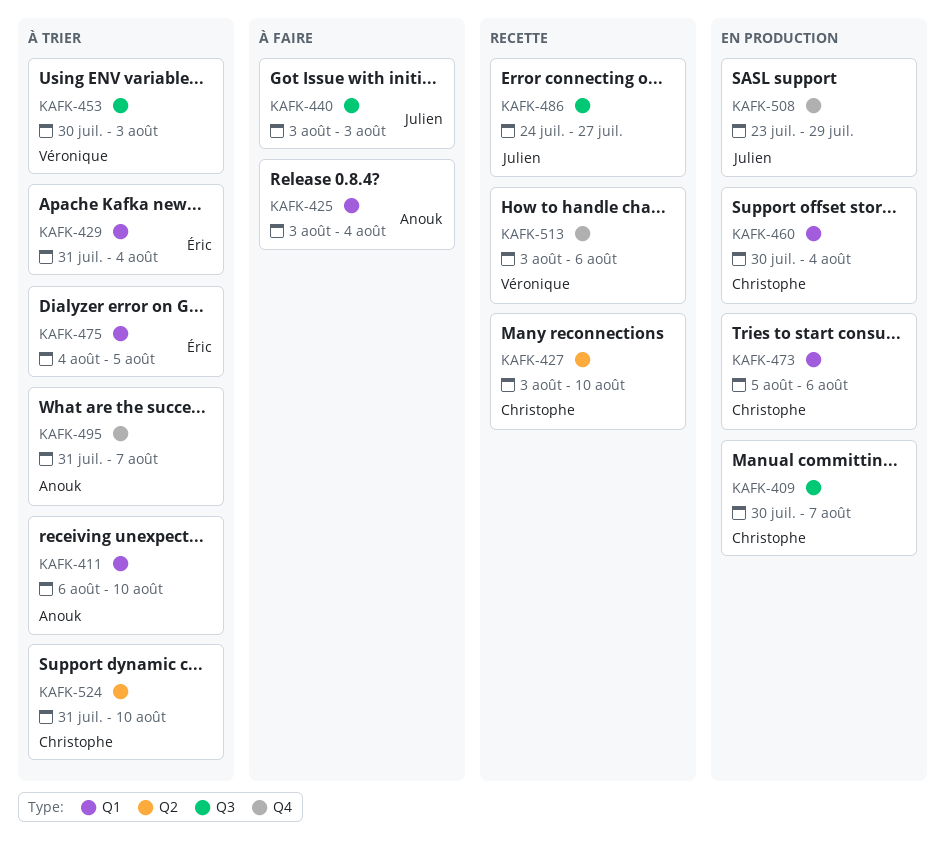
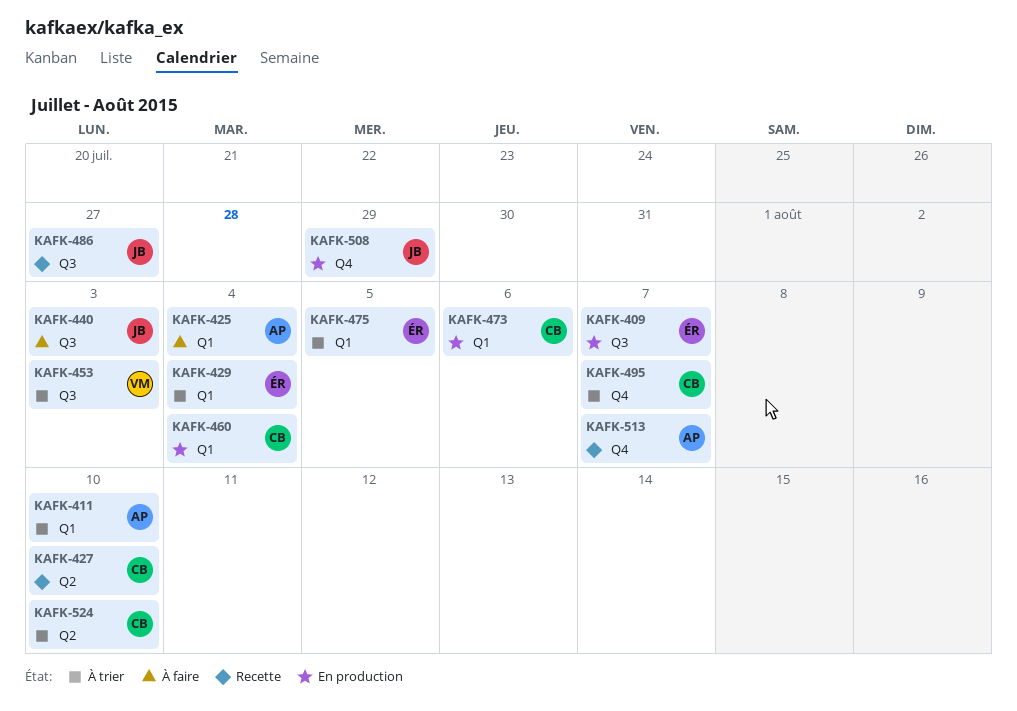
KAFK-409, owner: Christophe -> Éric
KAFK-495, owner: Anouk -> Christophe
KAFK-513, owner: Véronique -> Anouk
KAFK-513, due: Aug 6 -> Aug 7

